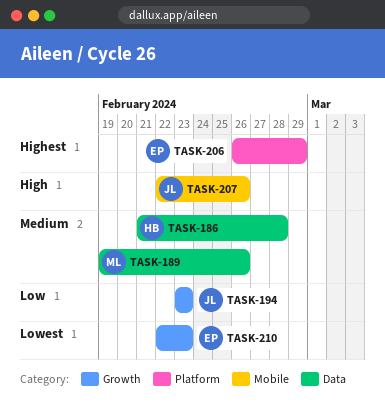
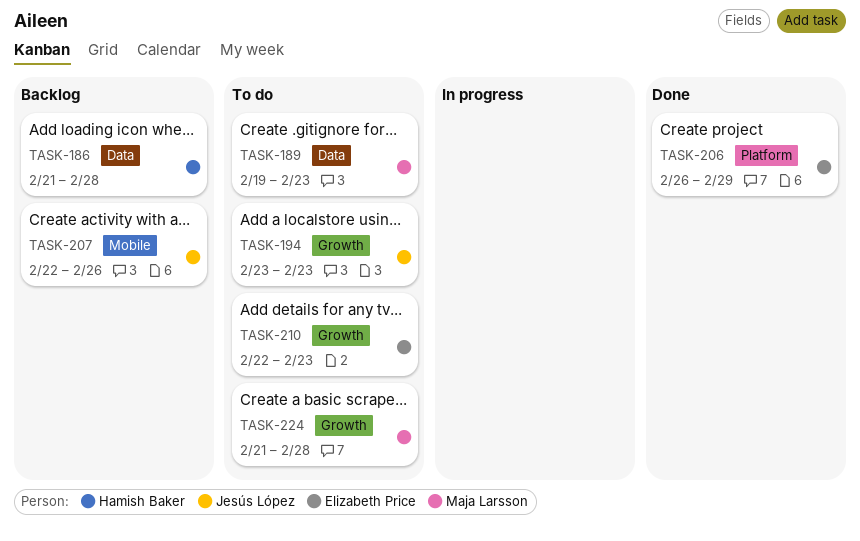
TASK-189, due: Feb 26 -> Feb 23
TASK-224: none -> present

